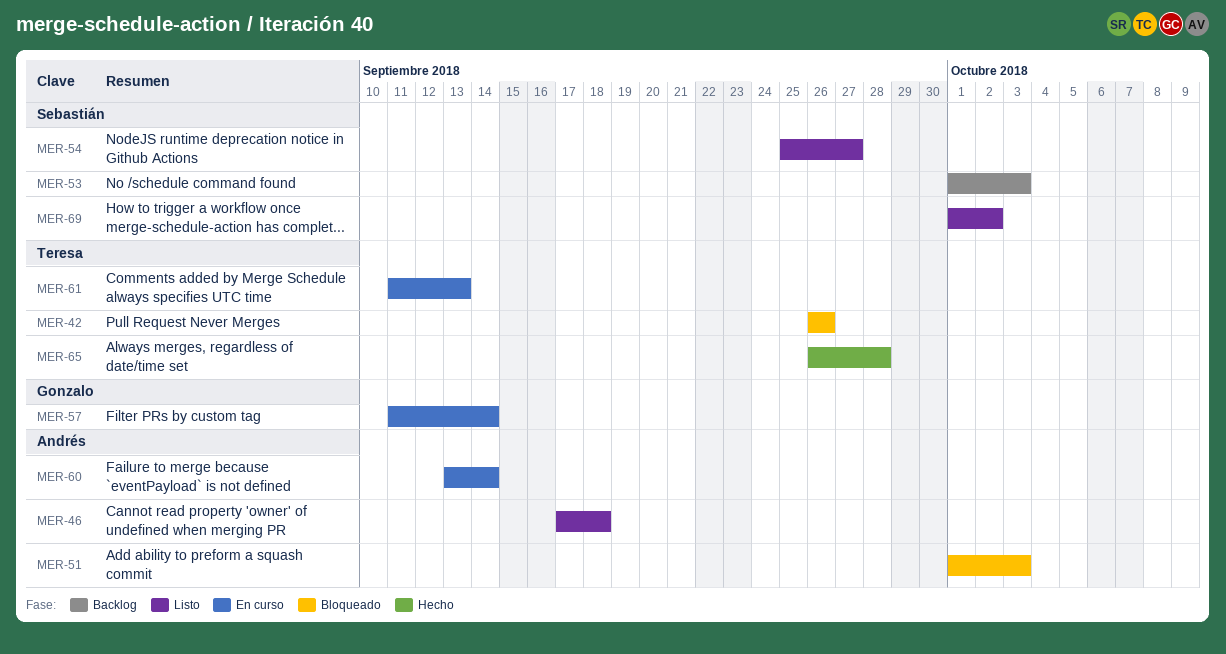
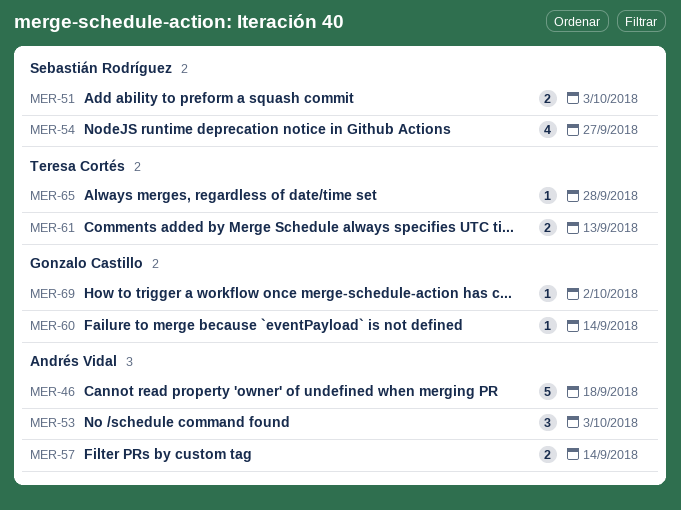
MER-42: present -> none
MER-51, owner: Andrés Vidal -> Sebastián Rodríguez
MER-53, owner: Sebastián Rodríguez -> Andrés Vidal
MER-57, owner: Gonzalo Castillo -> Andrés Vidal
MER-60, owner: Andrés Vidal -> Gonzalo Castillo
MER-69, owner: Sebastián Rodríguez -> Gonzalo Castillo

